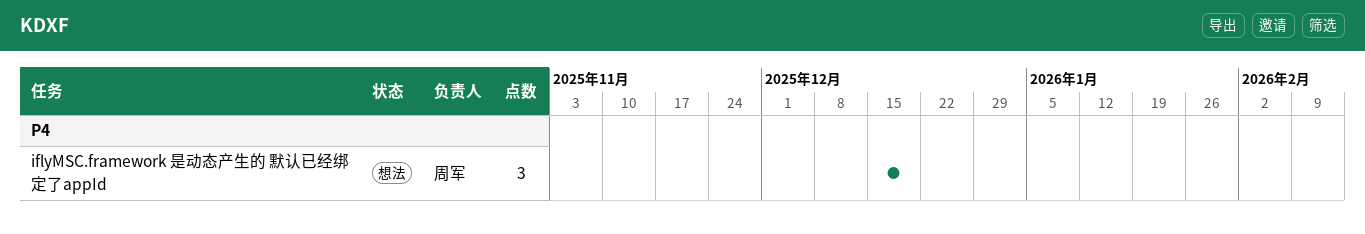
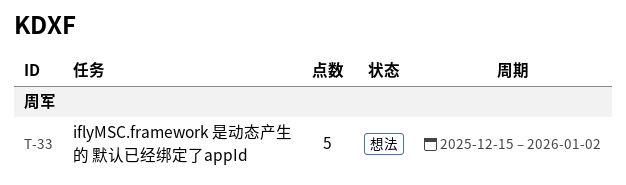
iflyMSC.framework 是动态产生的 默认已经绑定了appId, estimate: 3 -> 5
iflyMSC.framework 是动态产生的 默认已经绑定了appId, due: Dec 19 -> Jan 2

